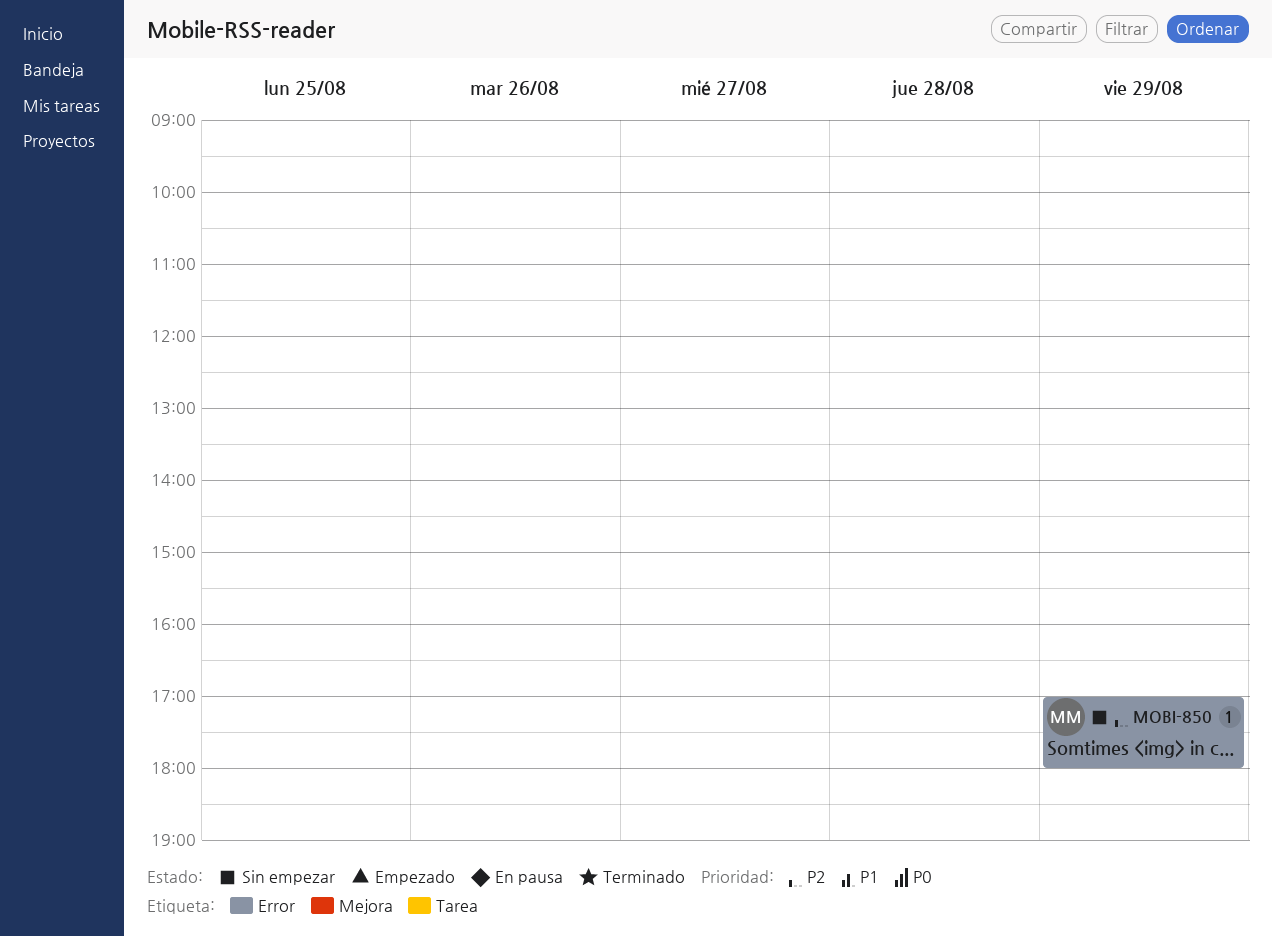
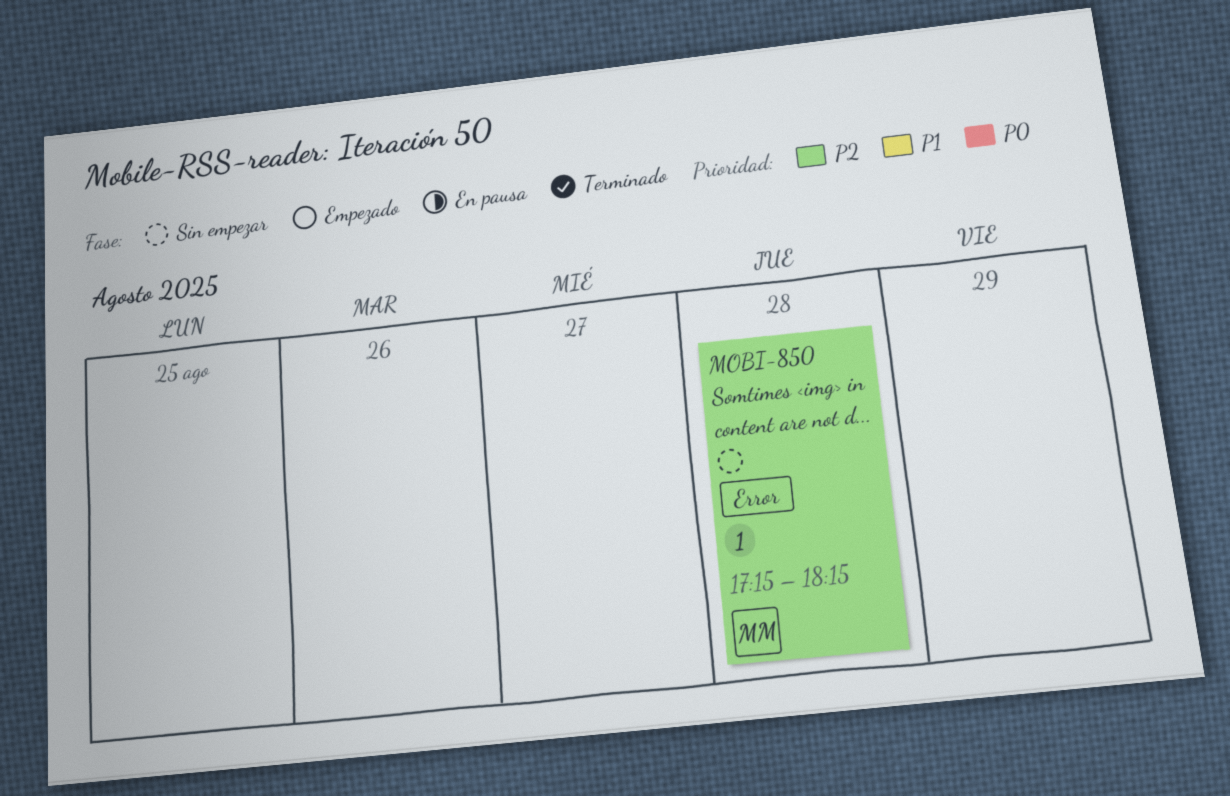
MOBI-850, day: Aug 29 -> Aug 28
MOBI-850, begins: 17:00 -> 17:15
MOBI-850, ends: 18:00 -> 18:15

